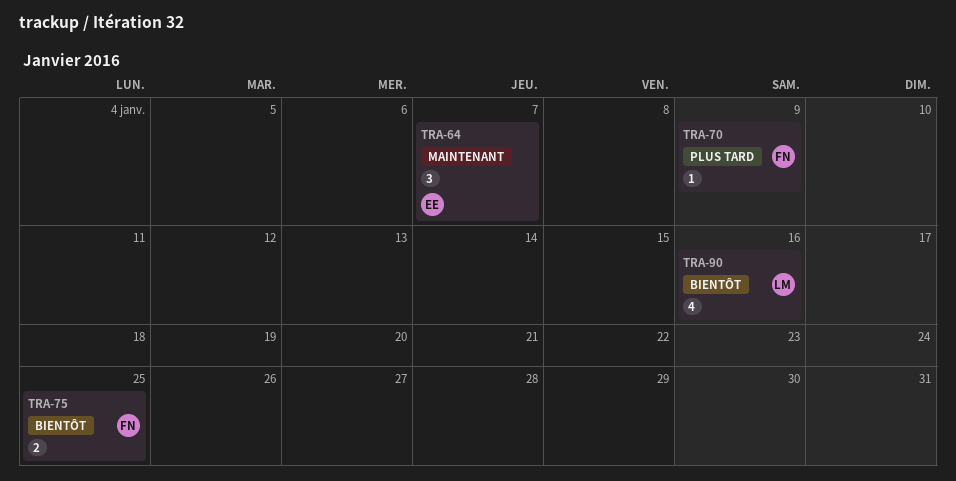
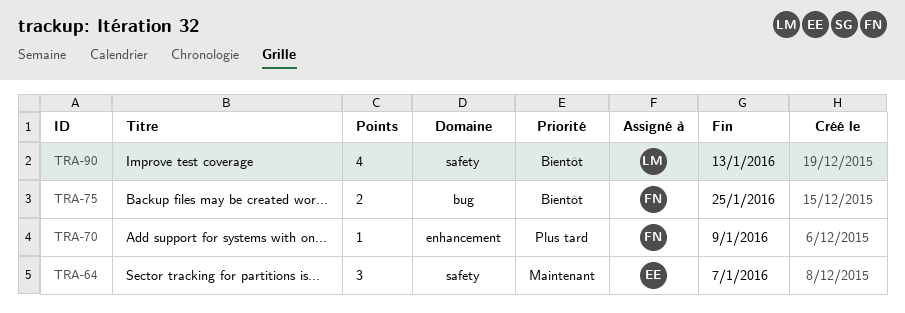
TRA-90, due: Jan 16 -> Jan 13

